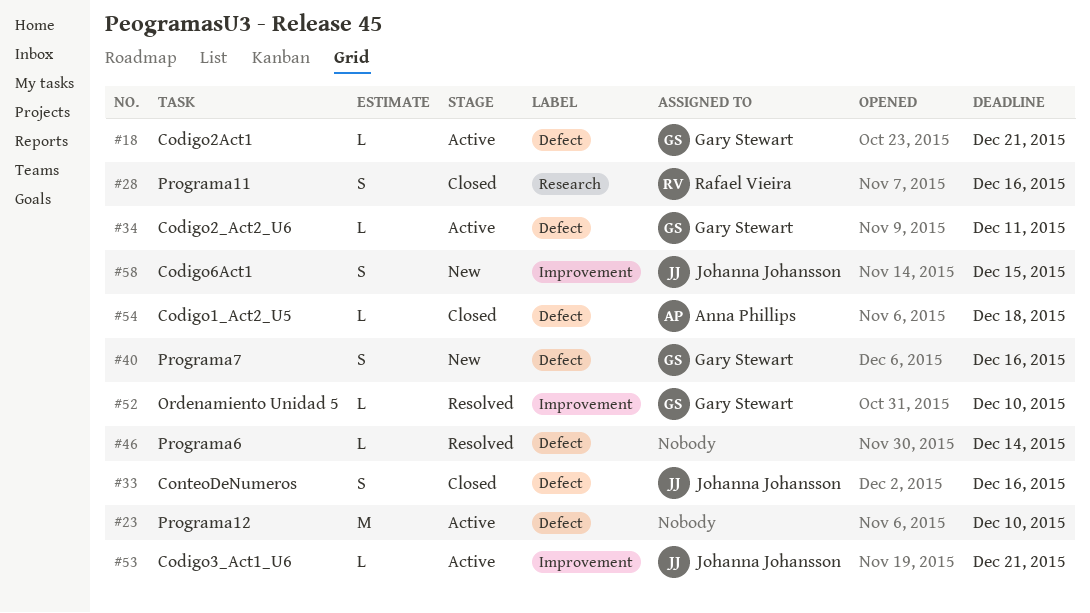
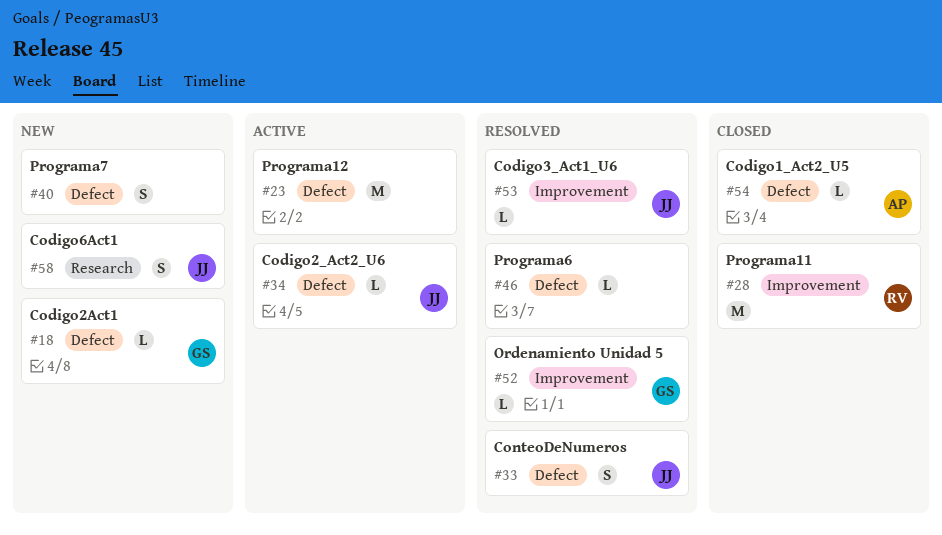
#18, status: Active -> New
#28, label: Research -> Improvement
#28, estimate: S -> M
#33, status: Closed -> Resolved
#34, owner: Gary Stewart -> Johanna Johansson
#40, owner: Gary Stewart -> none
#53, status: Active -> Resolved
#58, label: Improvement -> Research

